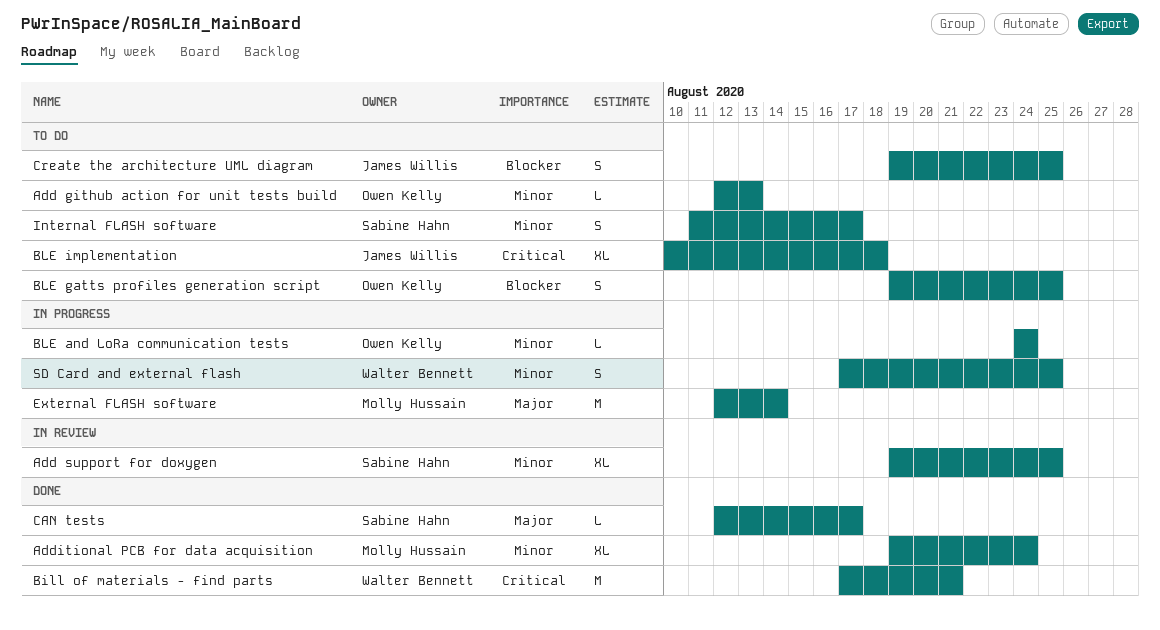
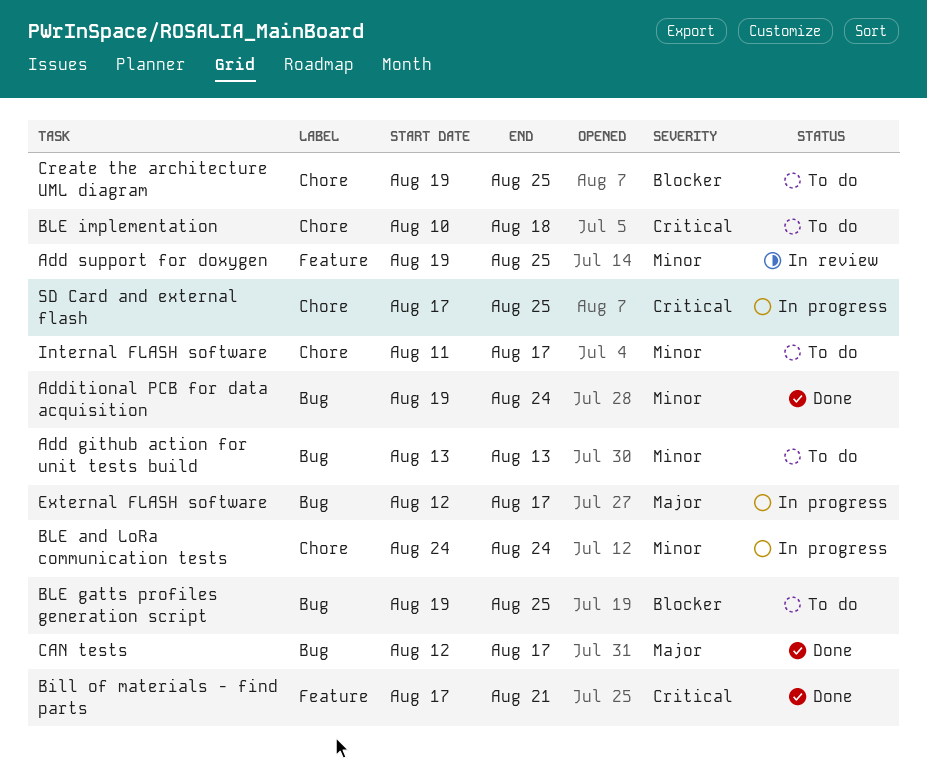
Add github action for unit tests build, start: Aug 12 -> Aug 13
External FLASH software, due: Aug 14 -> Aug 17
SD Card and external flash, priority: Minor -> Critical

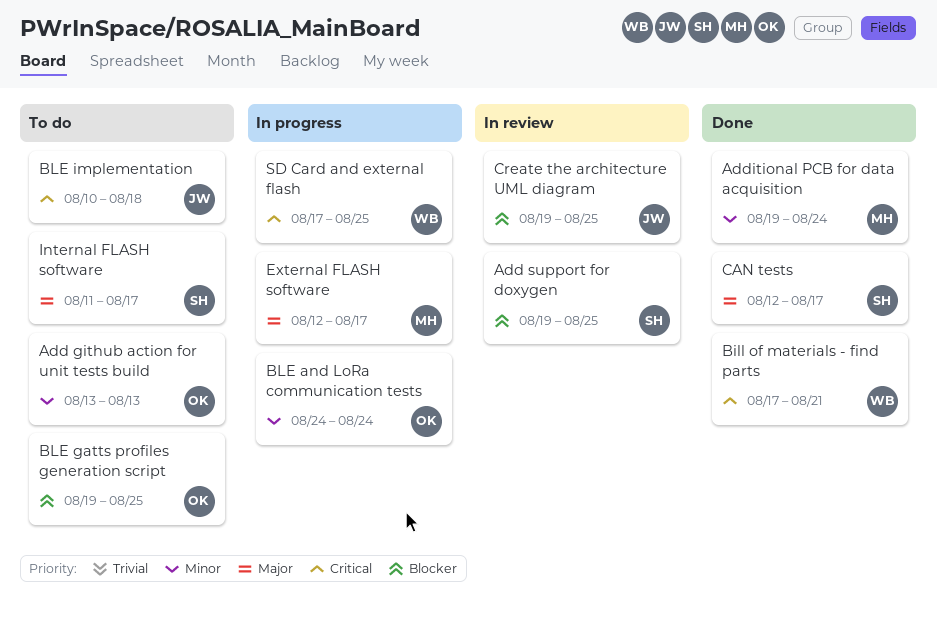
Add support for doxygen, priority: Minor -> Blocker
Create the architecture UML diagram, status: To do -> In review
Internal FLASH software, priority: Minor -> Major

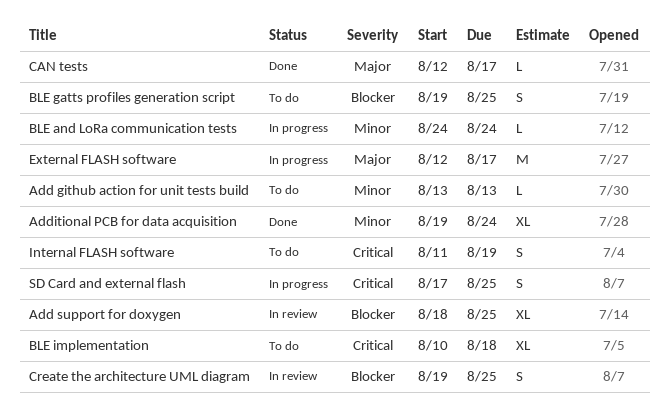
Add support for doxygen, start: Aug 19 -> Aug 18
Bill of materials - find parts: present -> none
Internal FLASH software, priority: Major -> Critical
Internal FLASH software, due: Aug 17 -> Aug 19

